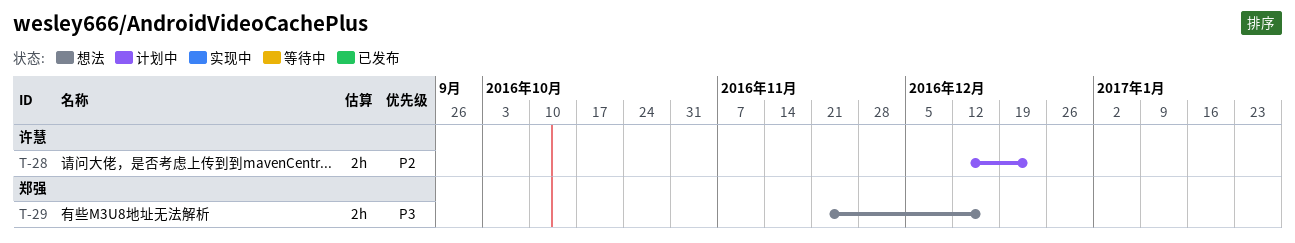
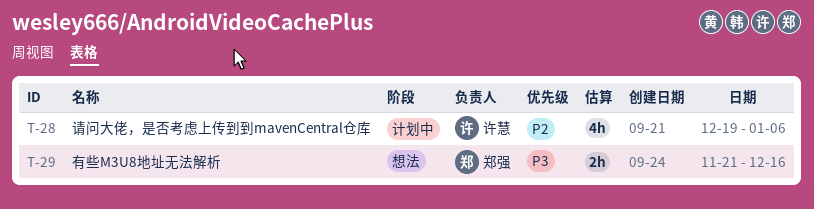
T-28, estimate: 2h -> 4h
T-28, start: Dec 12 -> Dec 19
T-28, due: Dec 23 -> Jan 6

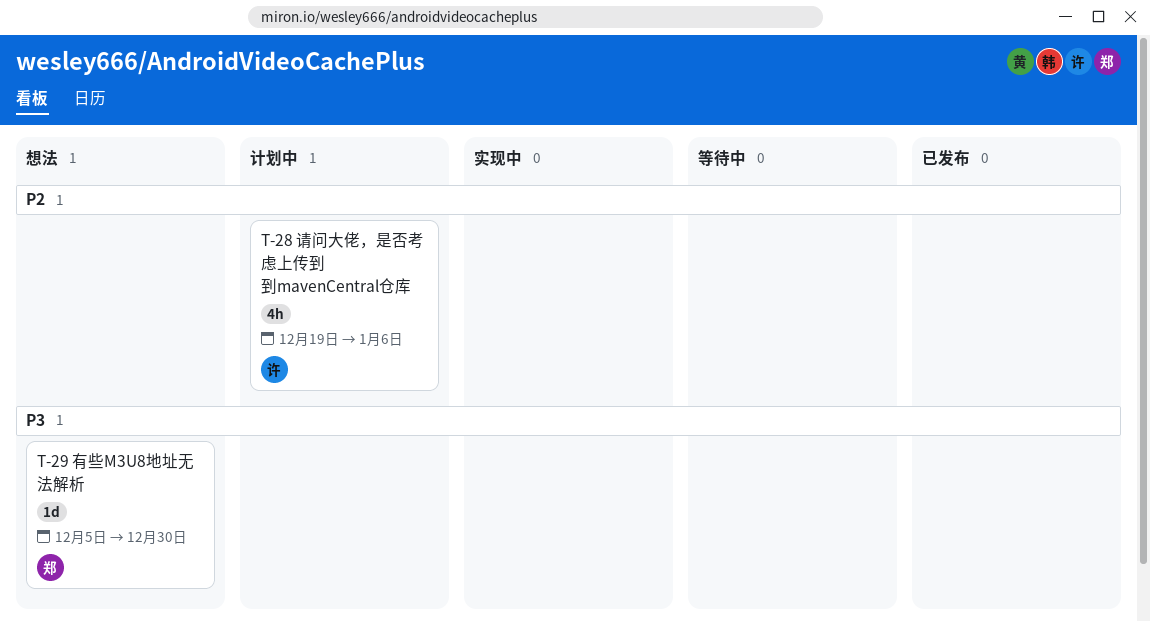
T-29, estimate: 2h -> 1d
T-29, start: Nov 21 -> Dec 5
T-29, due: Dec 16 -> Dec 30

